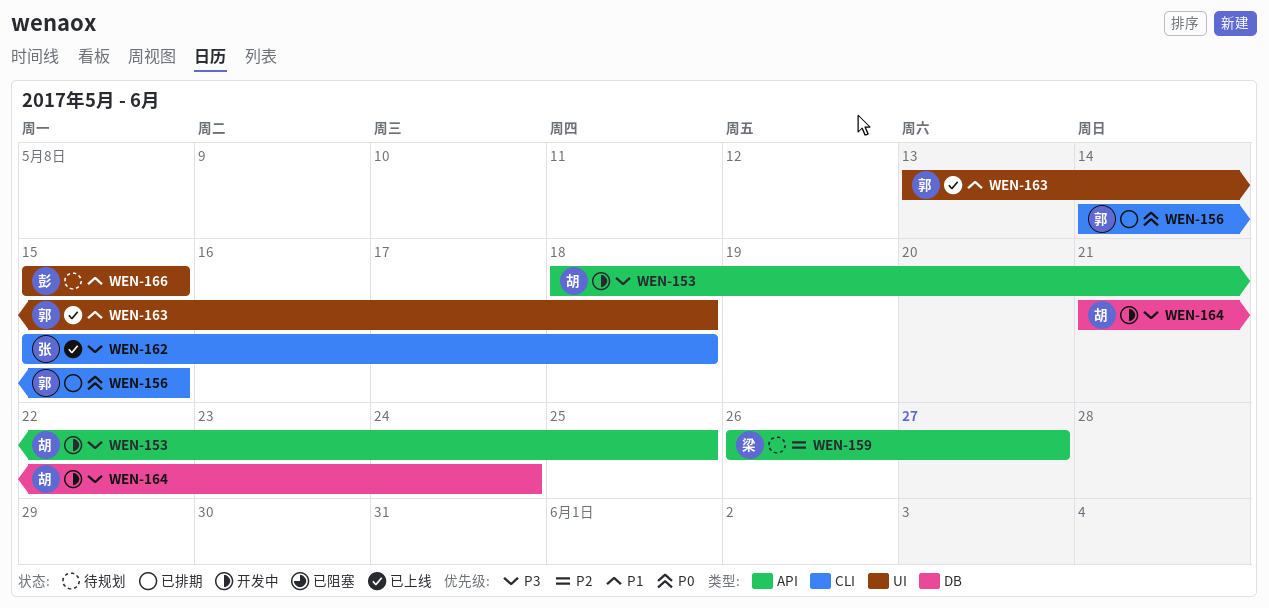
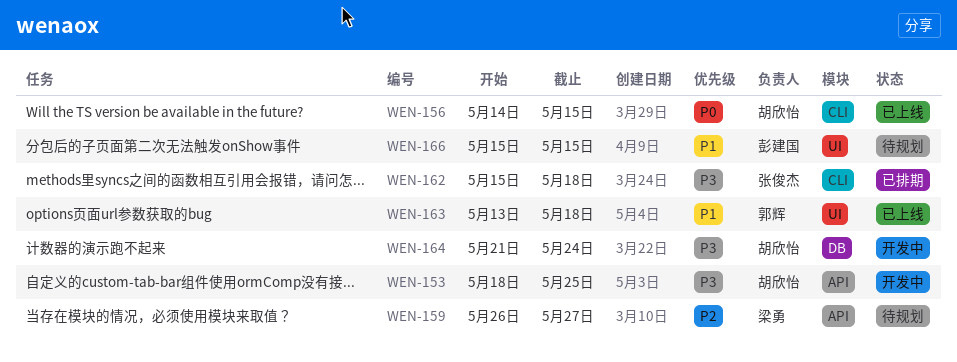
WEN-156, status: 已排期 -> 已上线
WEN-156, owner: 郭辉 -> 胡欣怡
WEN-162, status: 已上线 -> 已排期

